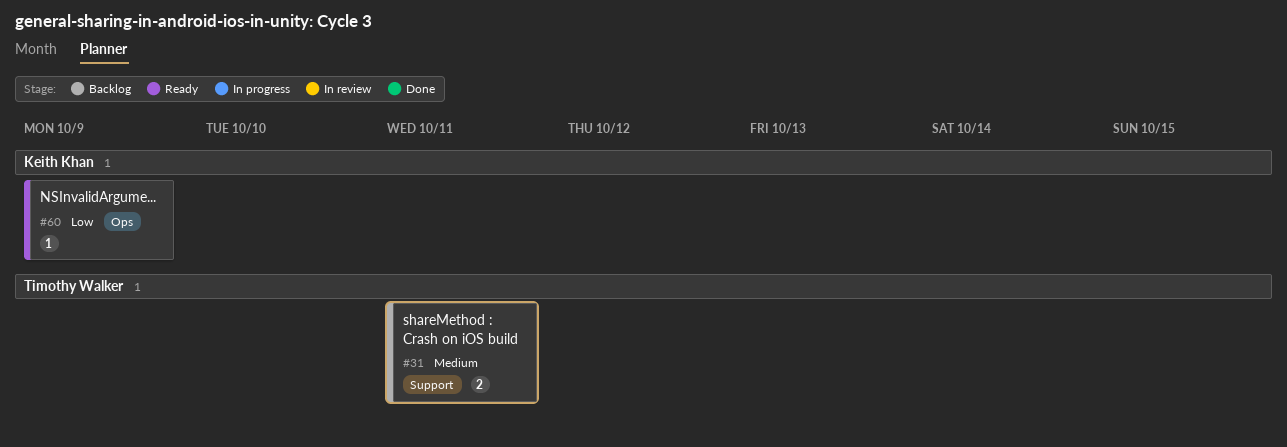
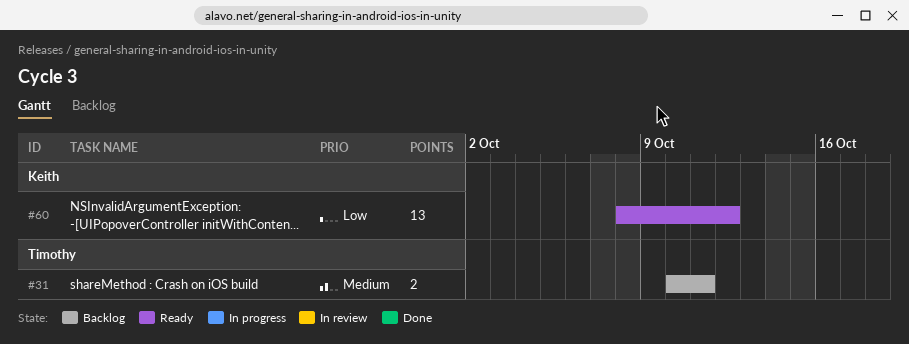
#60, estimate: 1 -> 13
#60, due: Oct 9 -> Oct 12

